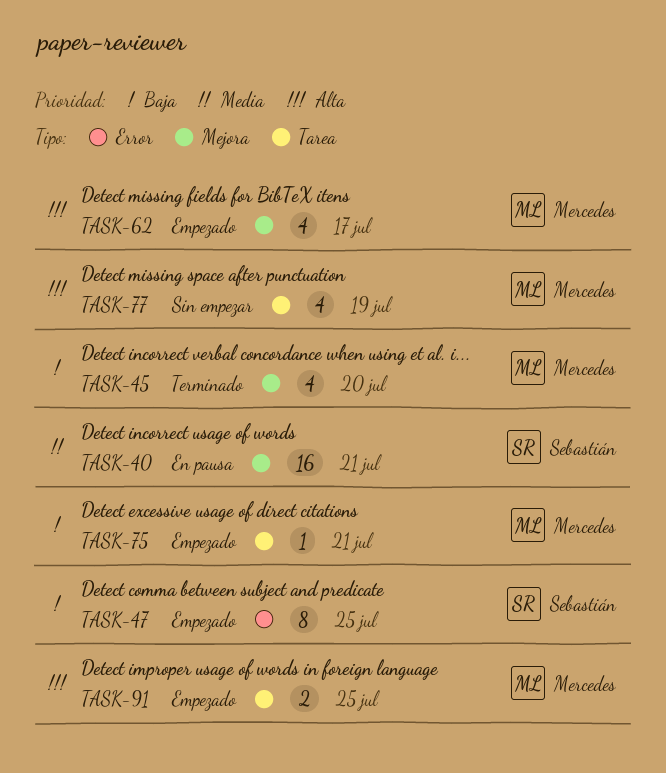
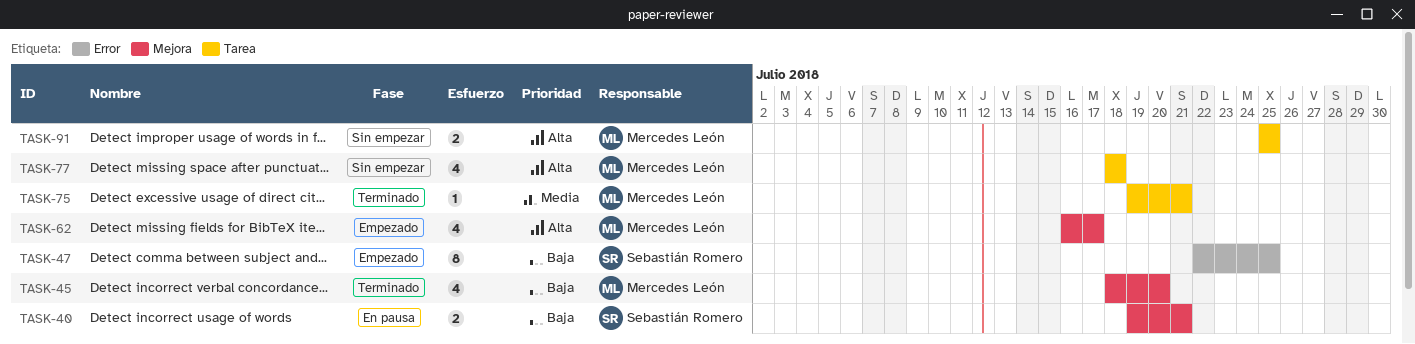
TASK-40, priority: Media -> Baja
TASK-40, estimate: 16 -> 2
TASK-75, status: Empezado -> Terminado
TASK-75, priority: Baja -> Media
TASK-77, due: Jul 19 -> Jul 18
TASK-91, status: Empezado -> Sin empezar

